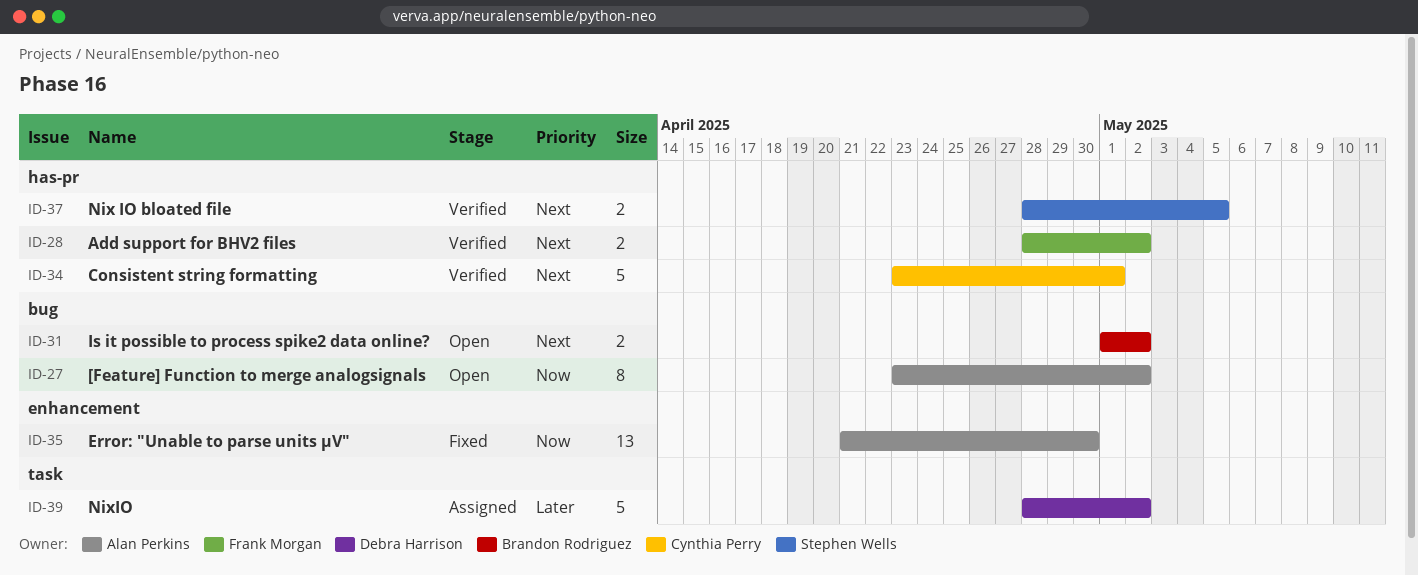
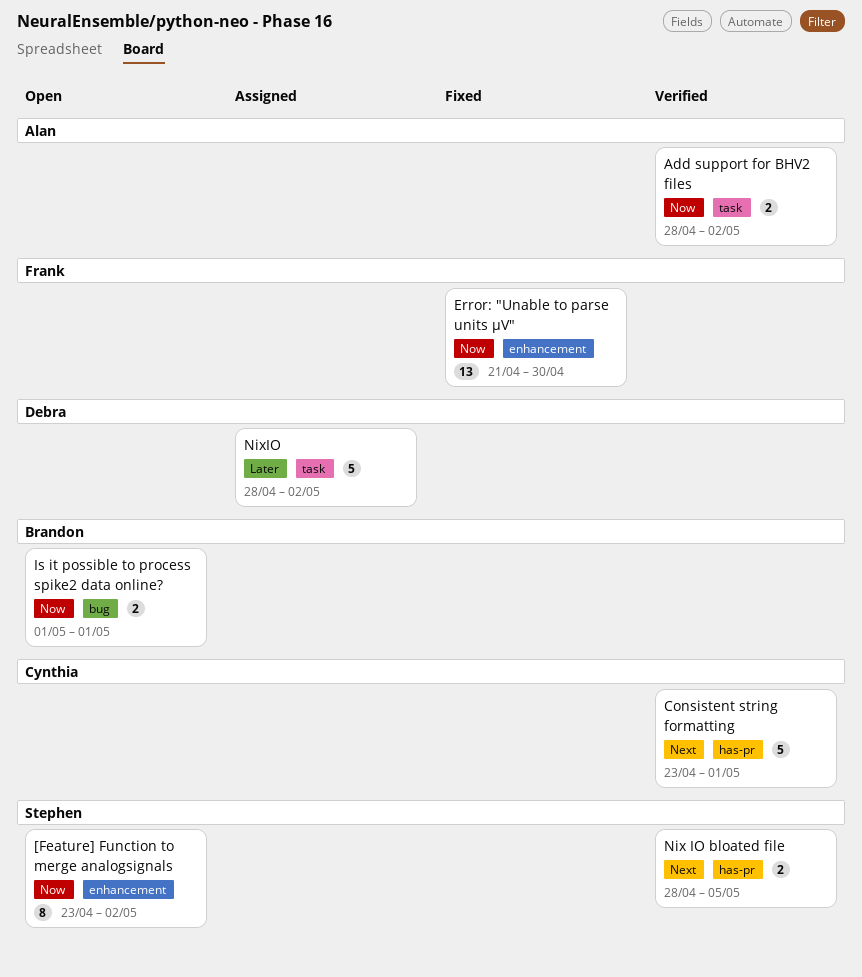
[Feature] Function to merge analogsignals, owner: Alan Perkins -> Stephen Wells
[Feature] Function to merge analogsignals, label: bug -> enhancement
Add support for BHV2 files, owner: Frank Morgan -> Alan Perkins
Add support for BHV2 files, priority: Next -> Now
Add support for BHV2 files, label: has-pr -> task
Error: "Unable to parse units μV", owner: Alan Perkins -> Frank Morgan
Is it possible to process spike2 data online?, priority: Next -> Now
Is it possible to process spike2 data online?, due: May 2 -> May 1

